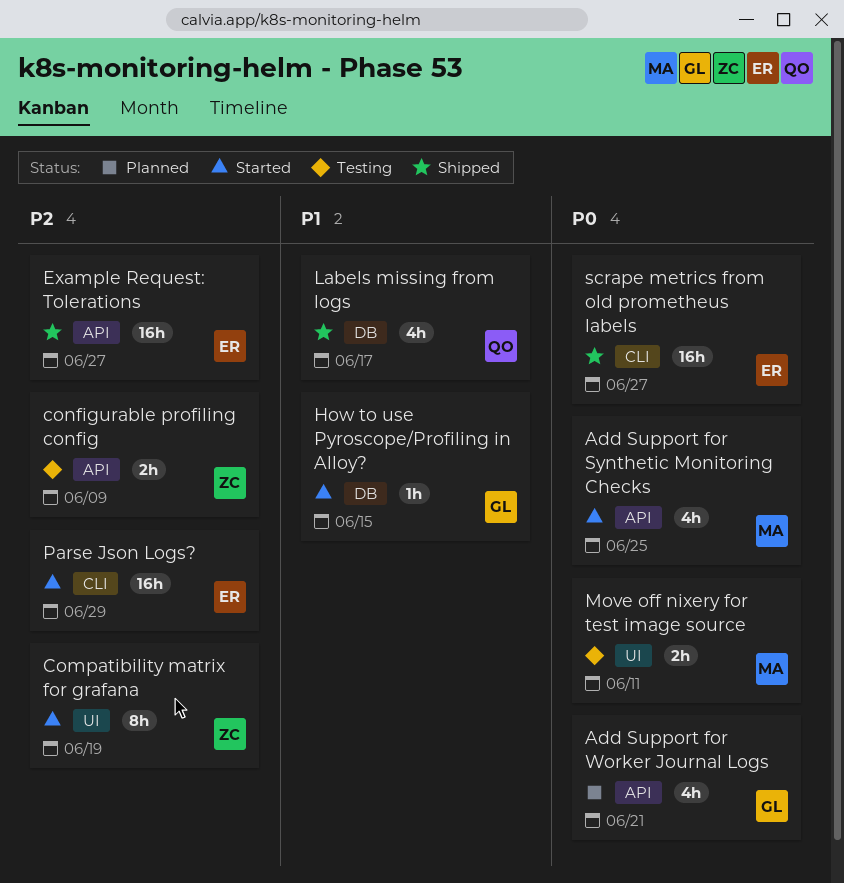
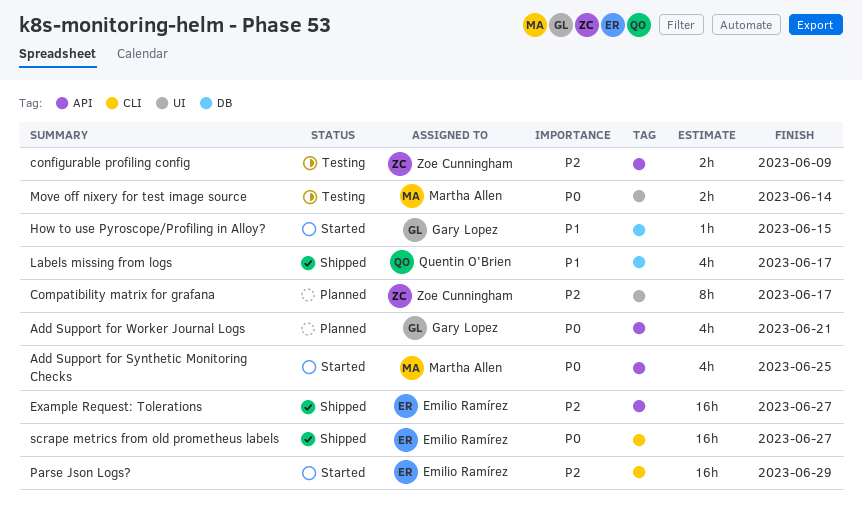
Compatibility matrix for grafana, status: Started -> Planned
Compatibility matrix for grafana, due: Jun 19 -> Jun 17
Move off nixery for test image source, due: Jun 11 -> Jun 14

